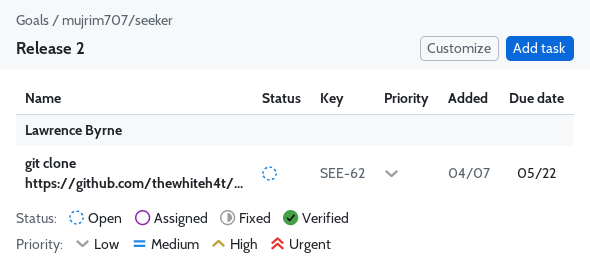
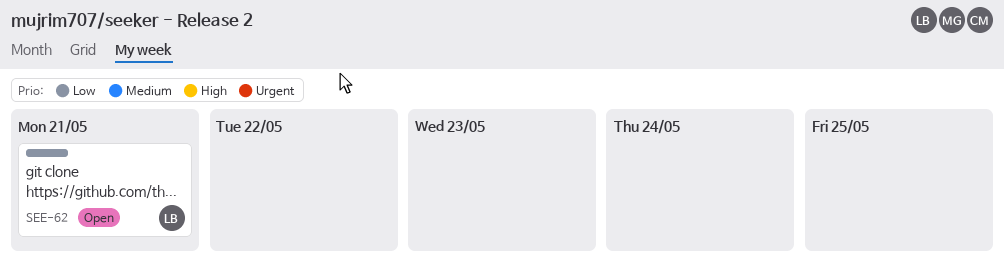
SEE-62, due: May 22 -> May 21

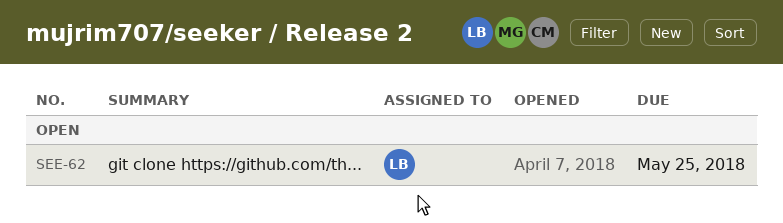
SEE-62, due: May 21 -> May 25

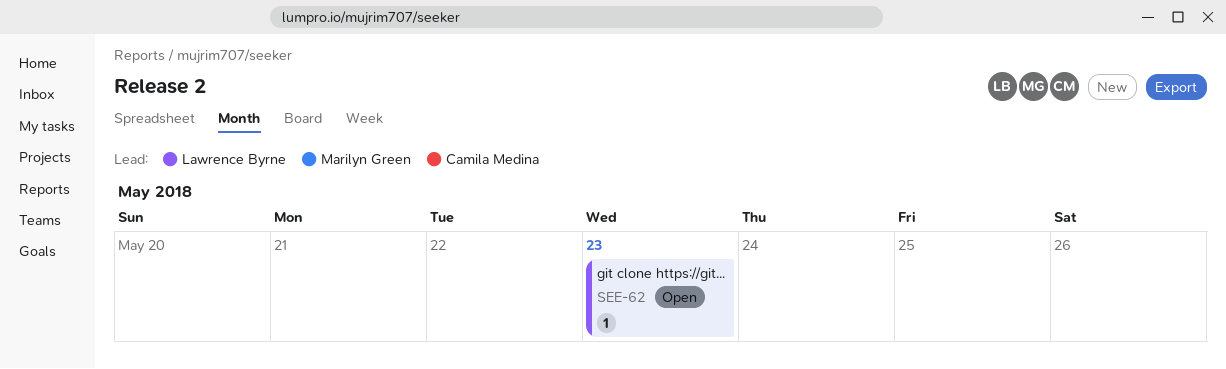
SEE-62, due: May 25 -> May 23

